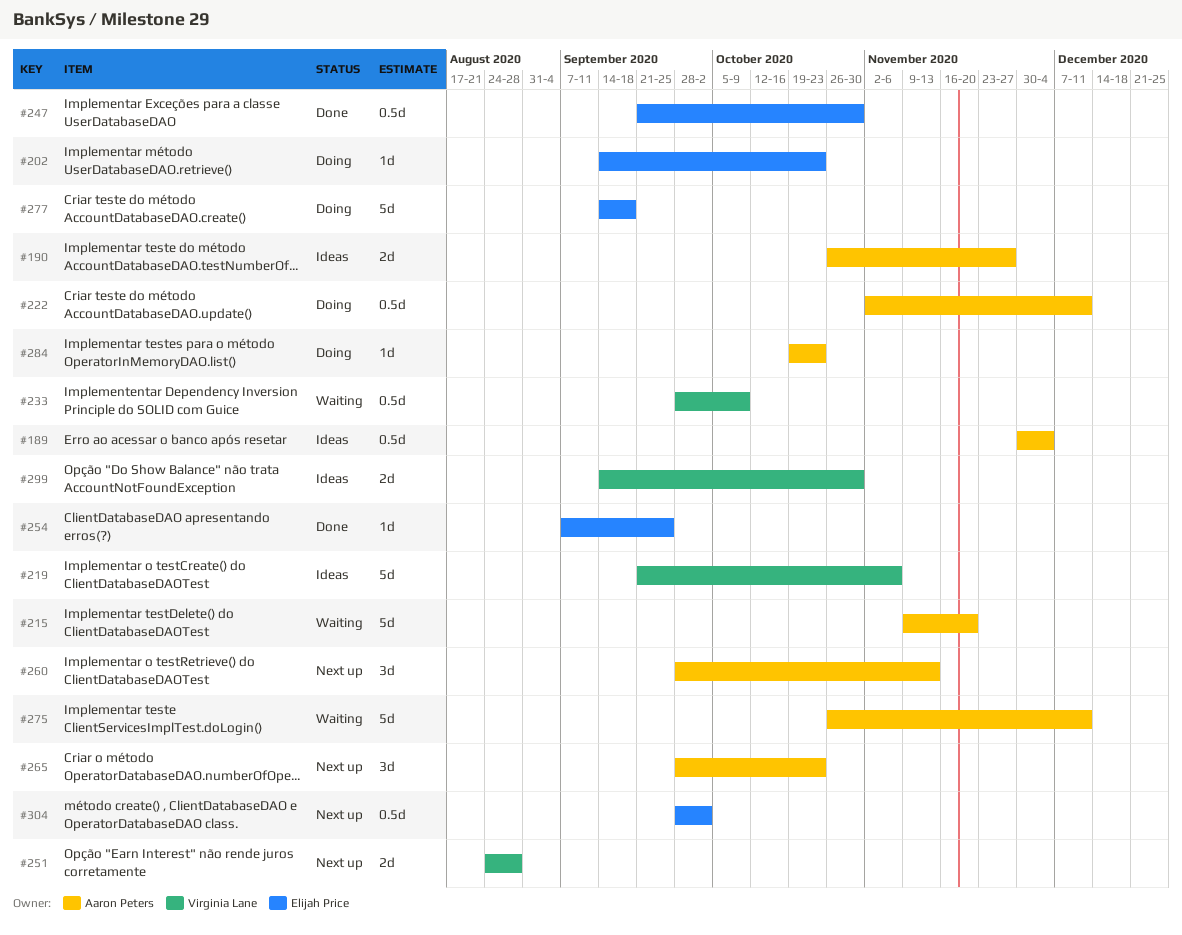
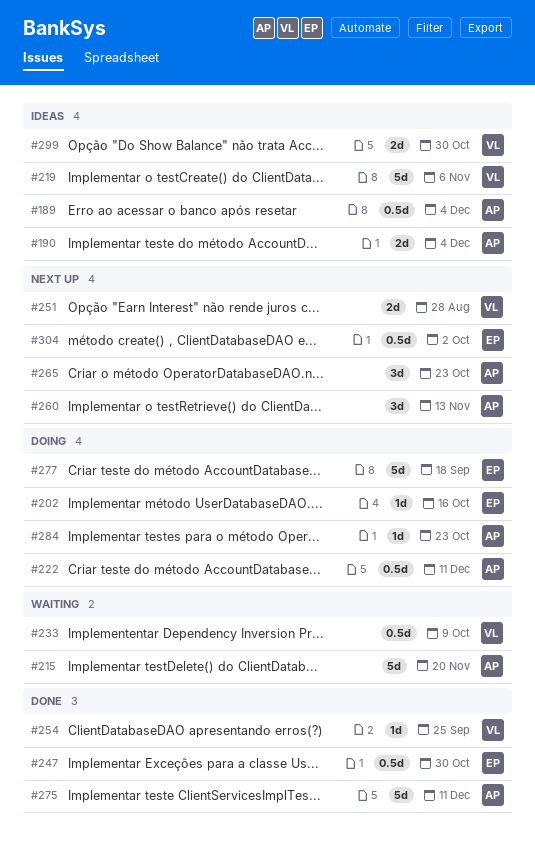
#190, due: Nov 27 -> Dec 4
#202, due: Oct 23 -> Oct 16
#254, owner: Elijah Price -> Virginia Lane
#275, status: Waiting -> Done

